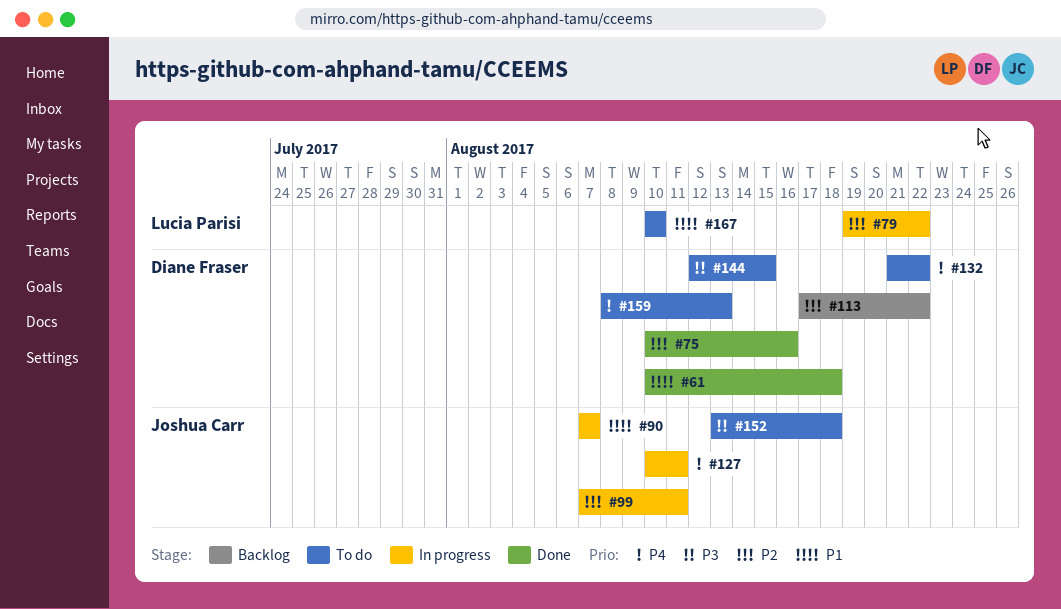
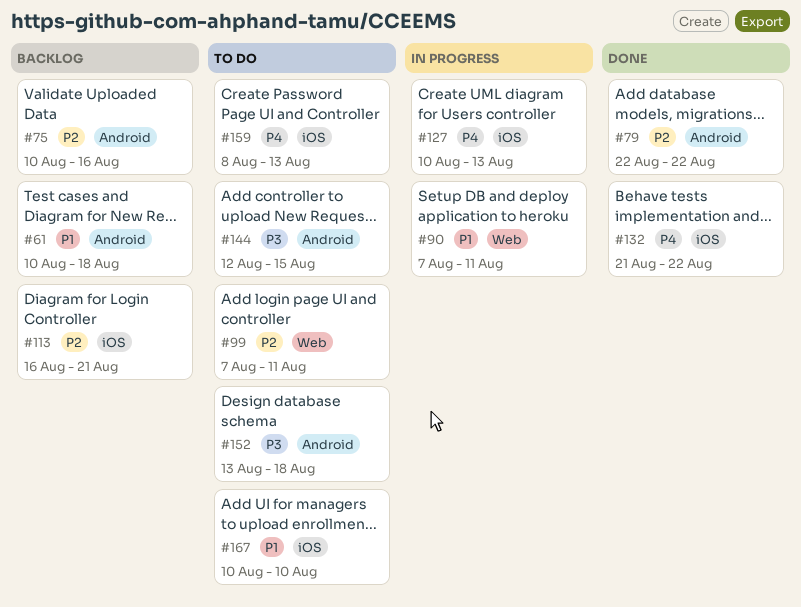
#61, status: Done -> Backlog
#75, status: Done -> Backlog
#79, status: In progress -> Done
#79, start: Aug 19 -> Aug 22
#90, due: Aug 7 -> Aug 11
#99, status: In progress -> To do
#113, start: Aug 17 -> Aug 16
#113, due: Aug 22 -> Aug 21
#127, due: Aug 11 -> Aug 13
#132, status: To do -> Done

